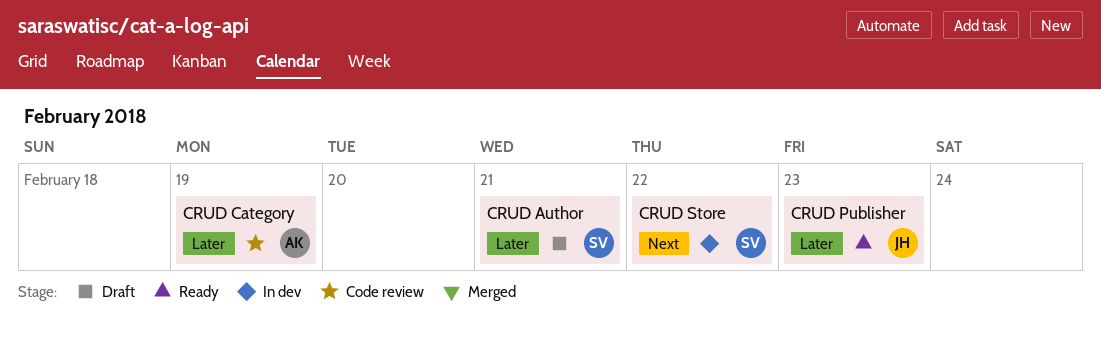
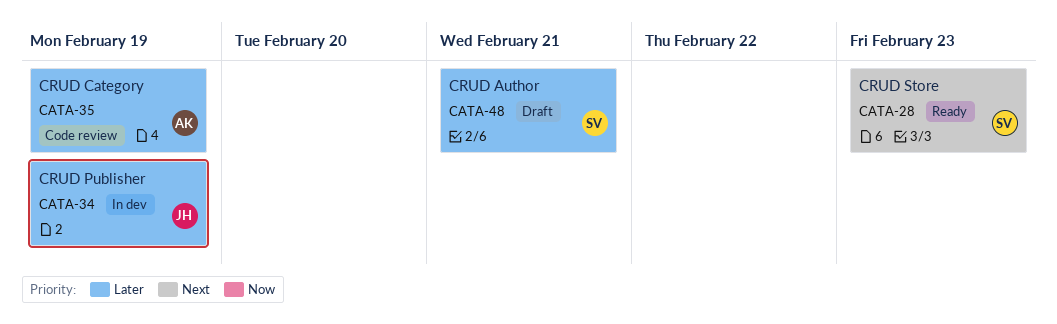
CRUD Publisher, status: Ready -> In dev
CRUD Publisher, due: Feb 23 -> Feb 19
CRUD Store, status: In dev -> Ready
CRUD Store, due: Feb 22 -> Feb 23

